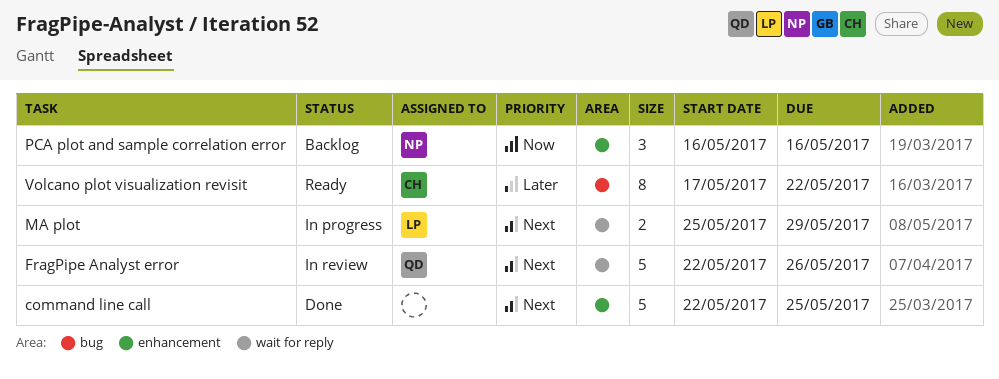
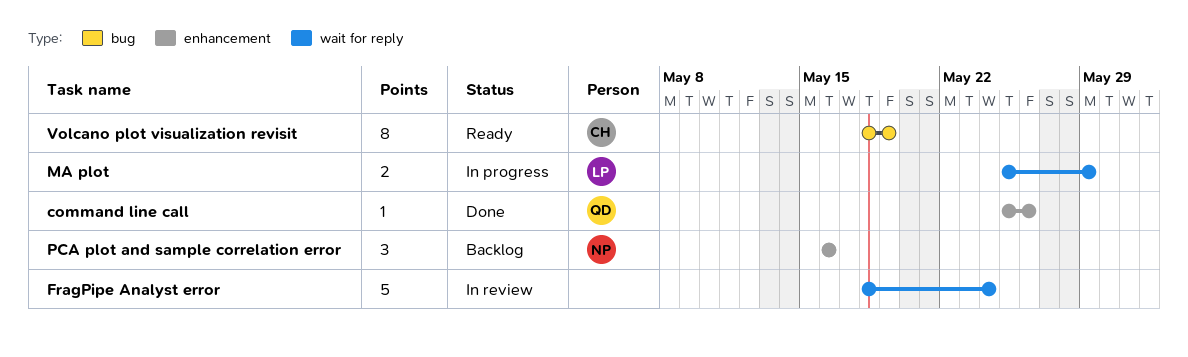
command line call, owner: none -> QD
command line call, estimate: 5 -> 1
command line call, start: May 22 -> May 25
command line call, due: May 25 -> May 26
FragPipe Analyst error, owner: QD -> none
FragPipe Analyst error, start: May 22 -> May 18
FragPipe Analyst error, due: May 26 -> May 24
Volcano plot visualization revisit, start: May 17 -> May 18
Volcano plot visualization revisit, due: May 22 -> May 19

